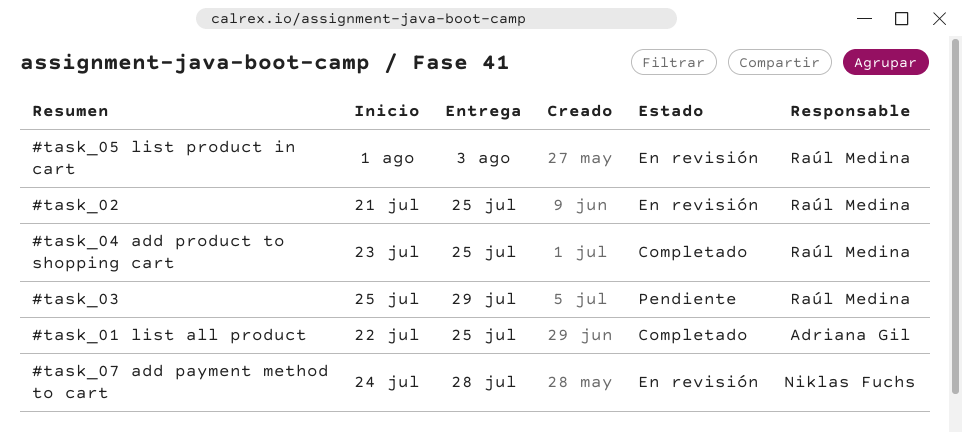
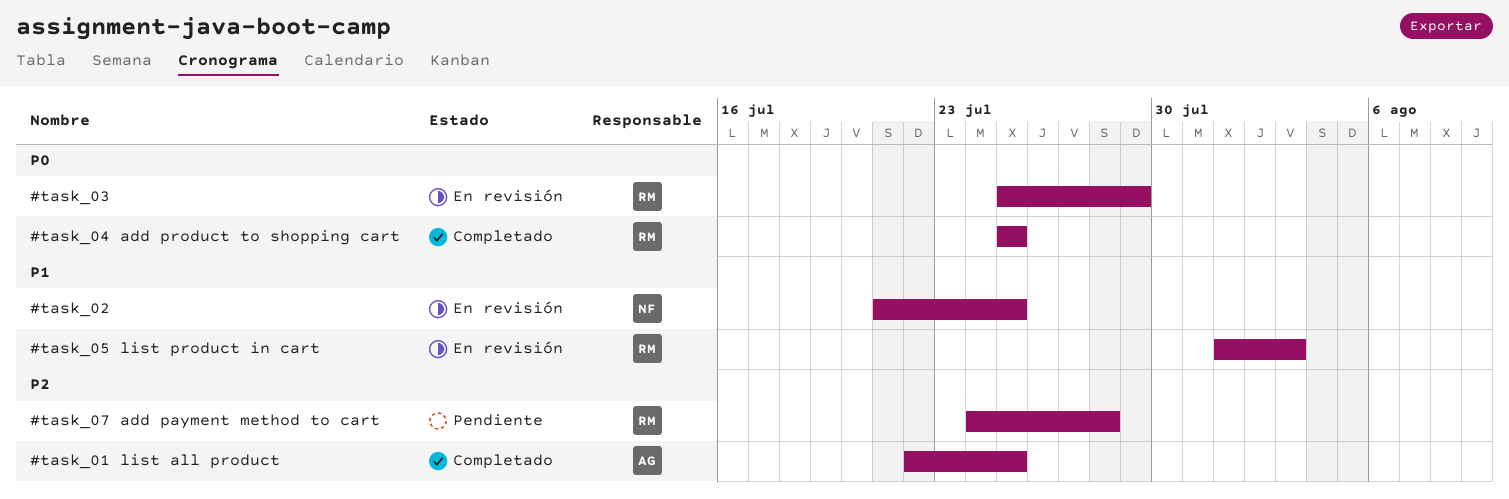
#task_02, owner: Raúl Medina -> Niklas Fuchs
#task_03, status: Pendiente -> En revisión
#task_04 add product to shopping cart, start: Jul 23 -> Jul 25
#task_07 add payment method to cart, status: En revisión -> Pendiente
#task_07 add payment method to cart, owner: Niklas Fuchs -> Raúl Medina

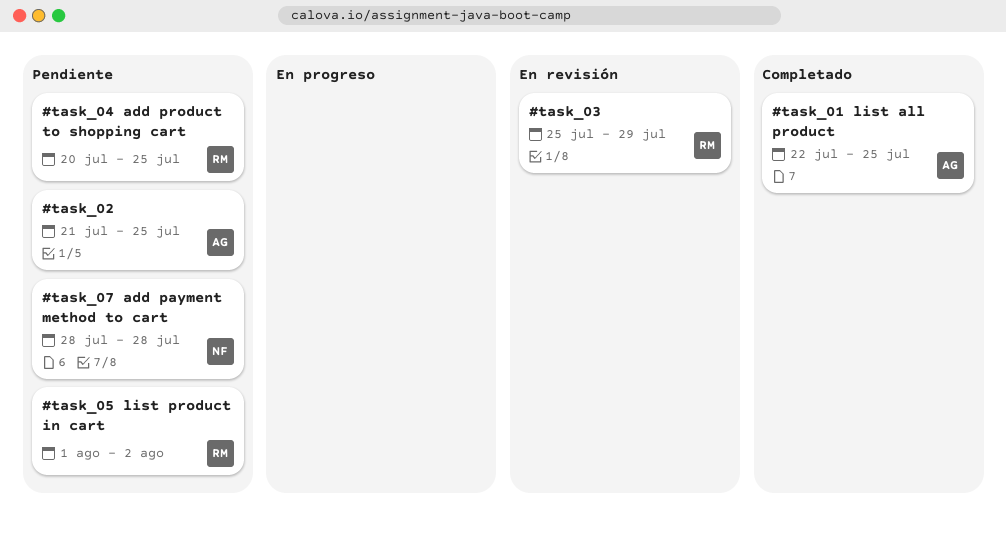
#task_02, status: En revisión -> Pendiente
#task_02, owner: NF -> AG
#task_04 add product to shopping cart, status: Completado -> Pendiente
#task_04 add product to shopping cart, start: Jul 25 -> Jul 20
#task_05 list product in cart, status: En revisión -> Pendiente
#task_05 list product in cart, due: Aug 3 -> Aug 2
#task_07 add payment method to cart, owner: RM -> NF
#task_07 add payment method to cart, start: Jul 24 -> Jul 28

